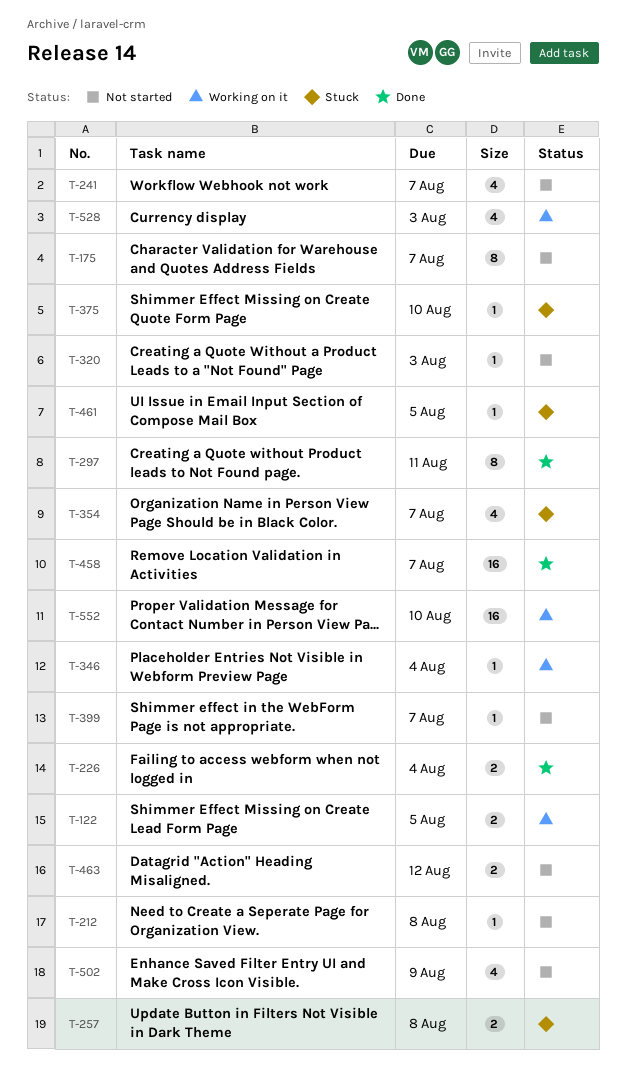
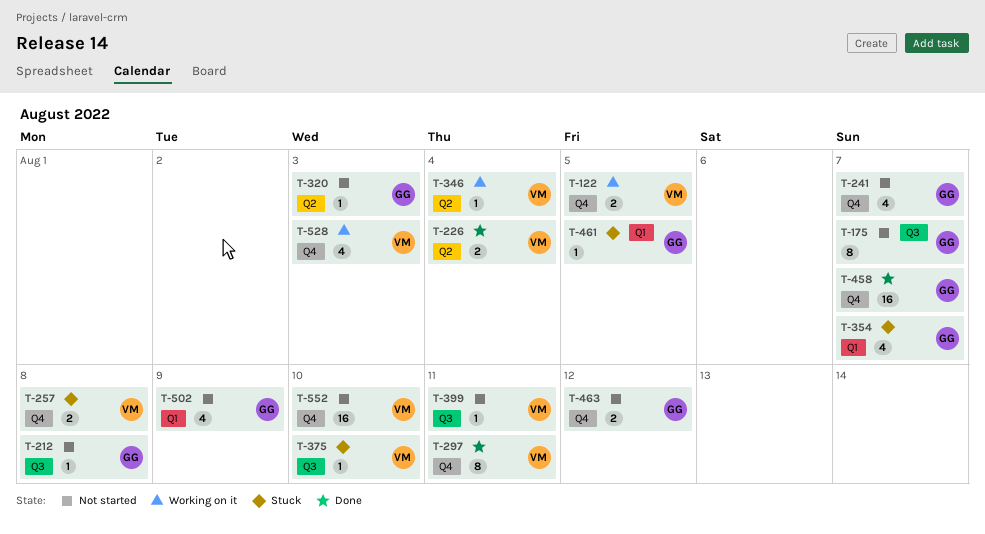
T-399, due: Aug 7 -> Aug 11
T-552, status: Working on it -> Not started

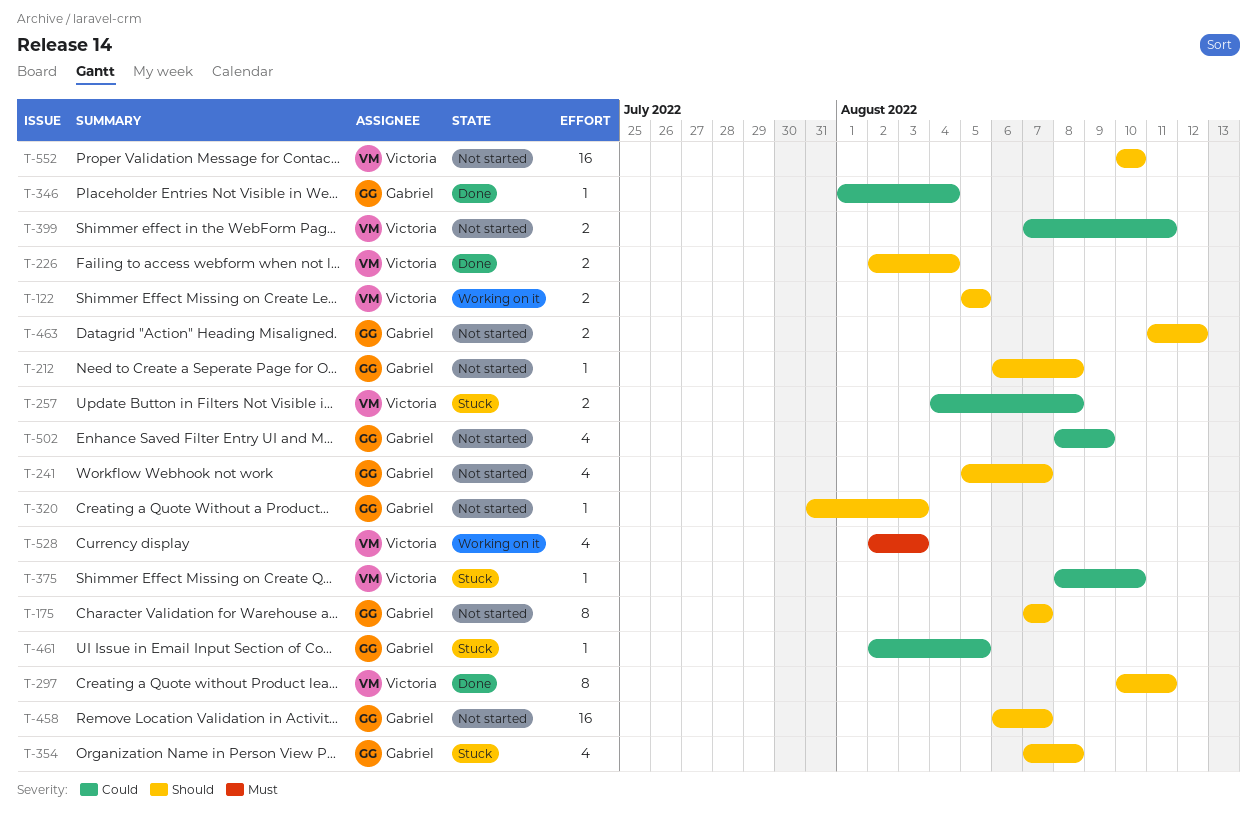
T-346, status: Working on it -> Done
T-346, owner: Victoria -> Gabriel
T-354, due: Aug 7 -> Aug 8
T-399, estimate: 1 -> 2
T-458, status: Done -> Not started

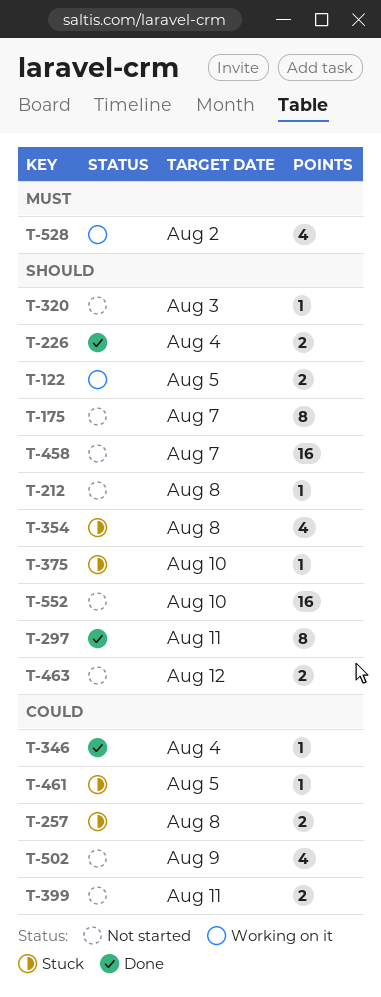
T-241: present -> none
T-375, priority: Could -> Should
T-528, due: Aug 3 -> Aug 2

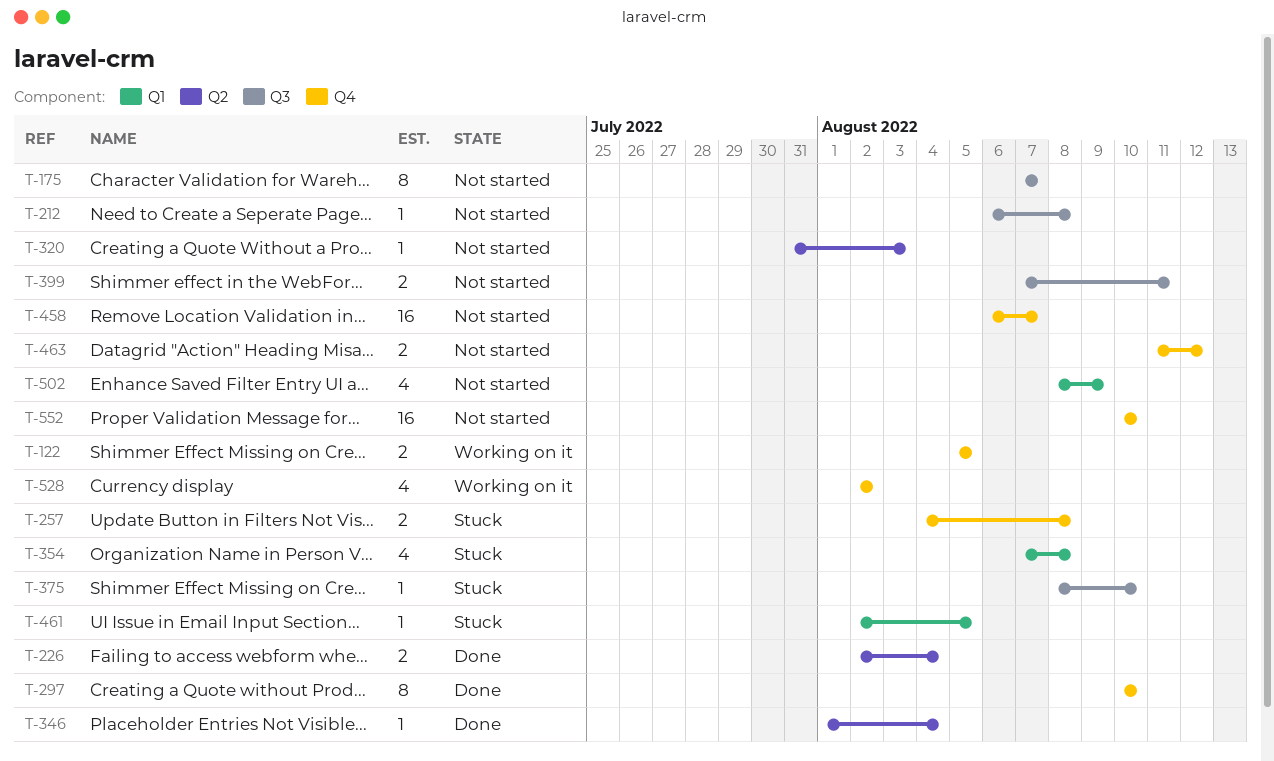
T-297, due: Aug 11 -> Aug 10

